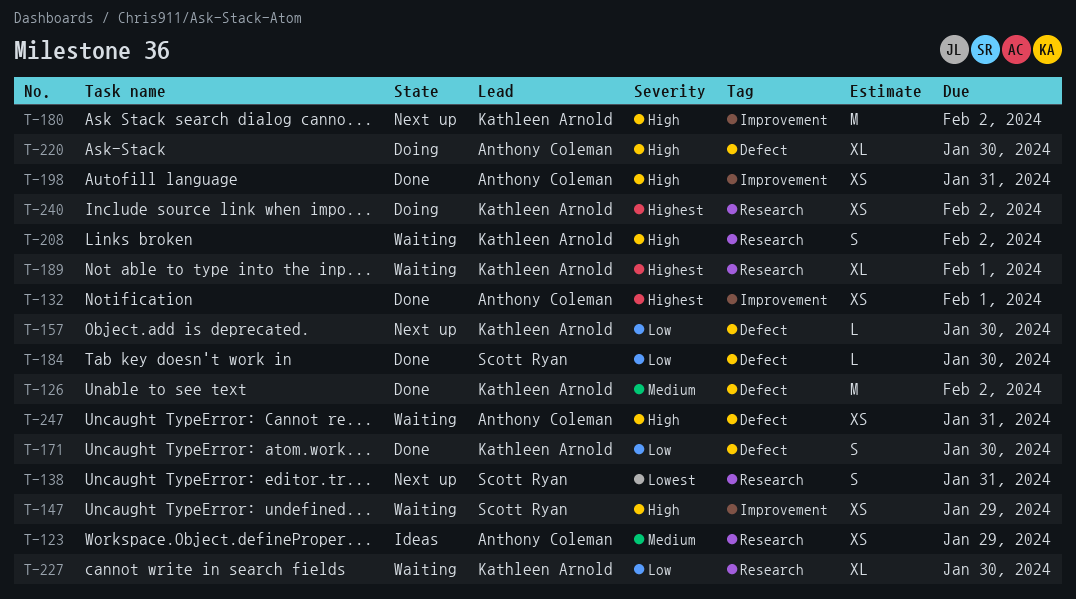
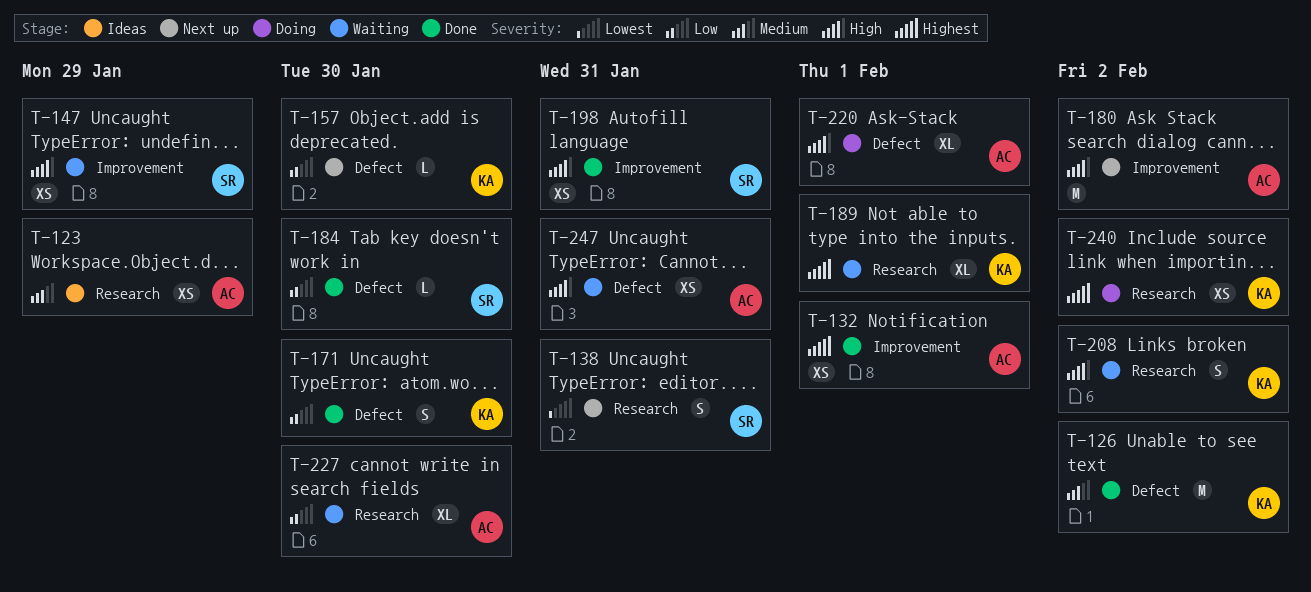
T-180, owner: Kathleen Arnold -> Anthony Coleman
T-198, owner: Anthony Coleman -> Scott Ryan
T-220, due: Jan 30 -> Feb 1
T-227, owner: Kathleen Arnold -> Anthony Coleman

